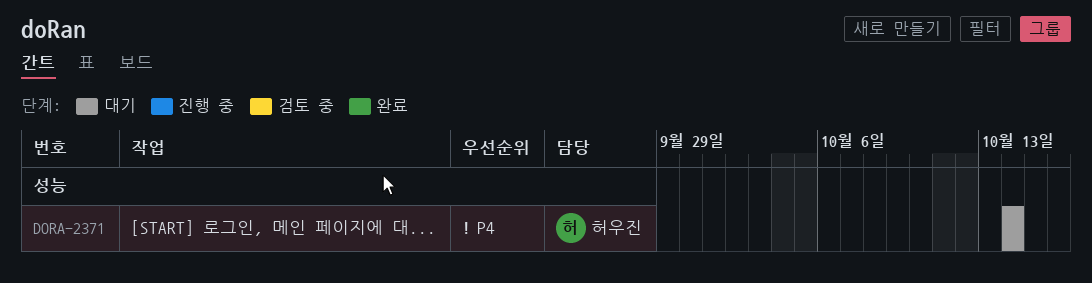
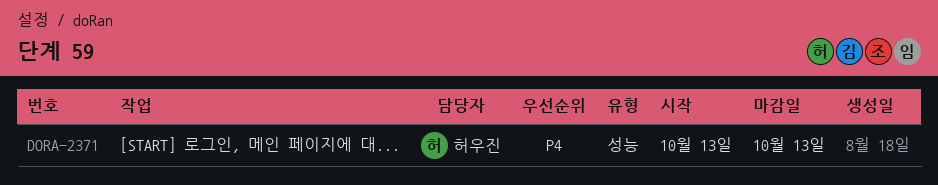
DORA-2371, start: Oct 14 -> Oct 13
DORA-2371, due: Oct 14 -> Oct 13

